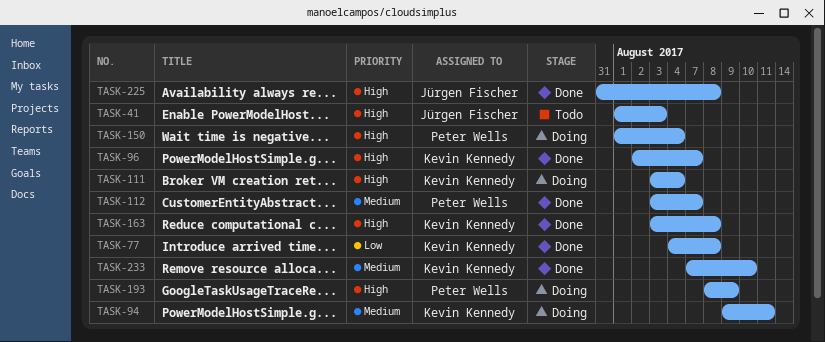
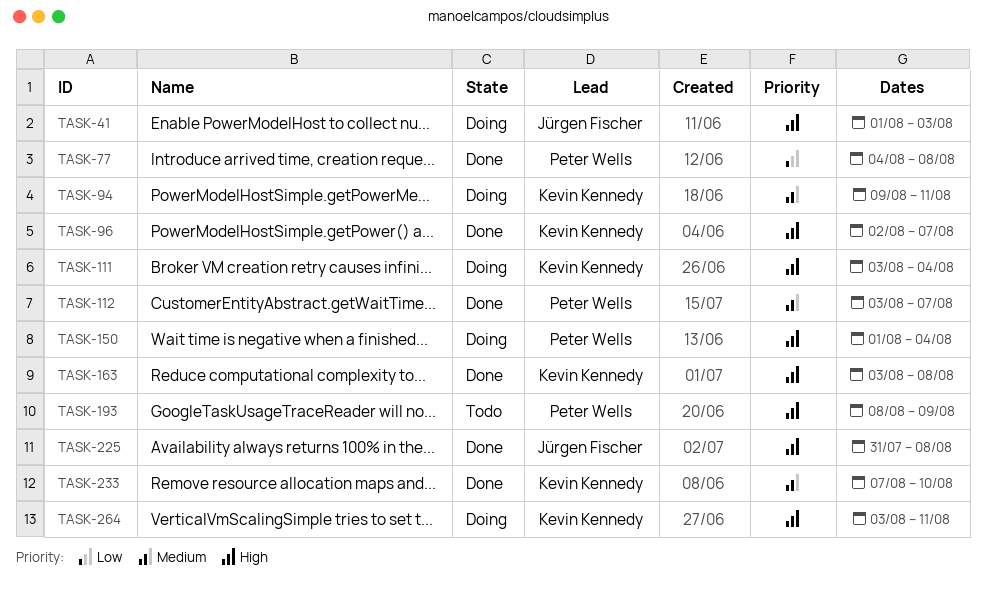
TASK-41, status: Todo -> Doing
TASK-77, owner: Kevin Kennedy -> Peter Wells
TASK-193, status: Doing -> Todo
TASK-264: none -> present

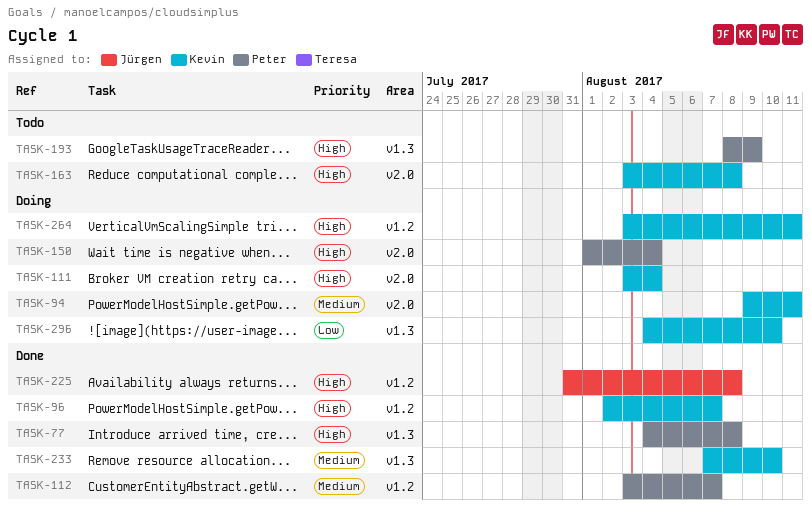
TASK-41: present -> none
TASK-77, priority: Low -> High
TASK-163, status: Done -> Todo
TASK-296: none -> present

